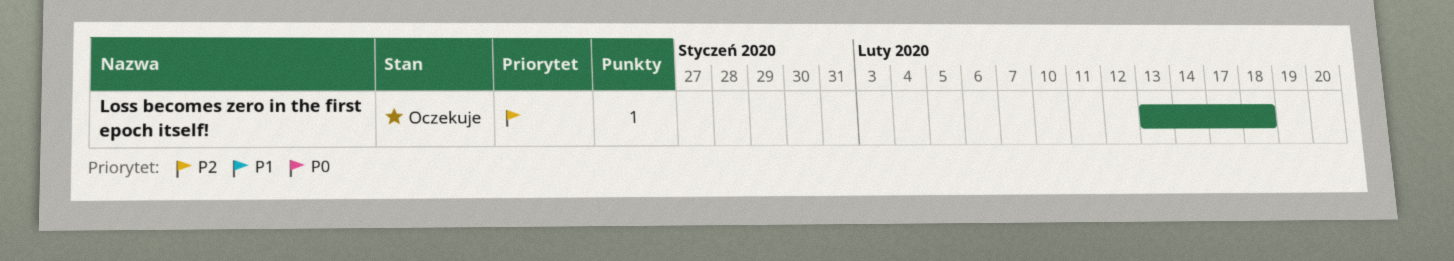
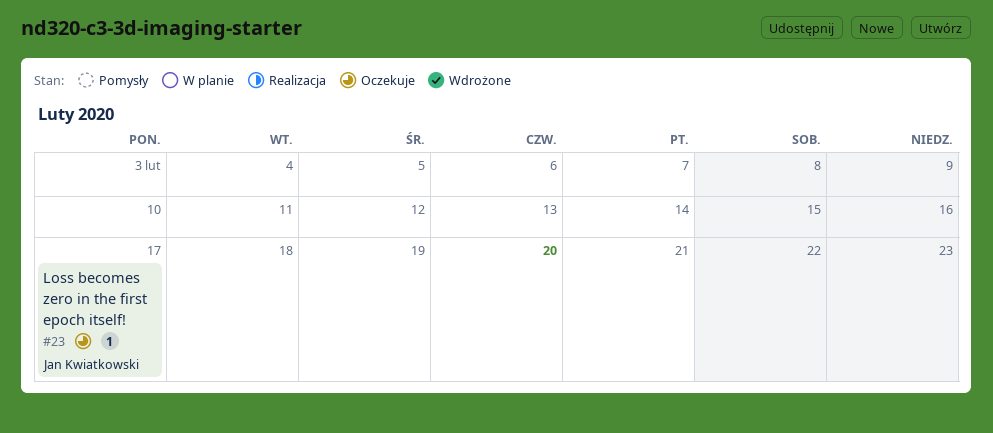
Loss becomes zero in the first epoch itself!, due: Feb 18 -> Feb 17

